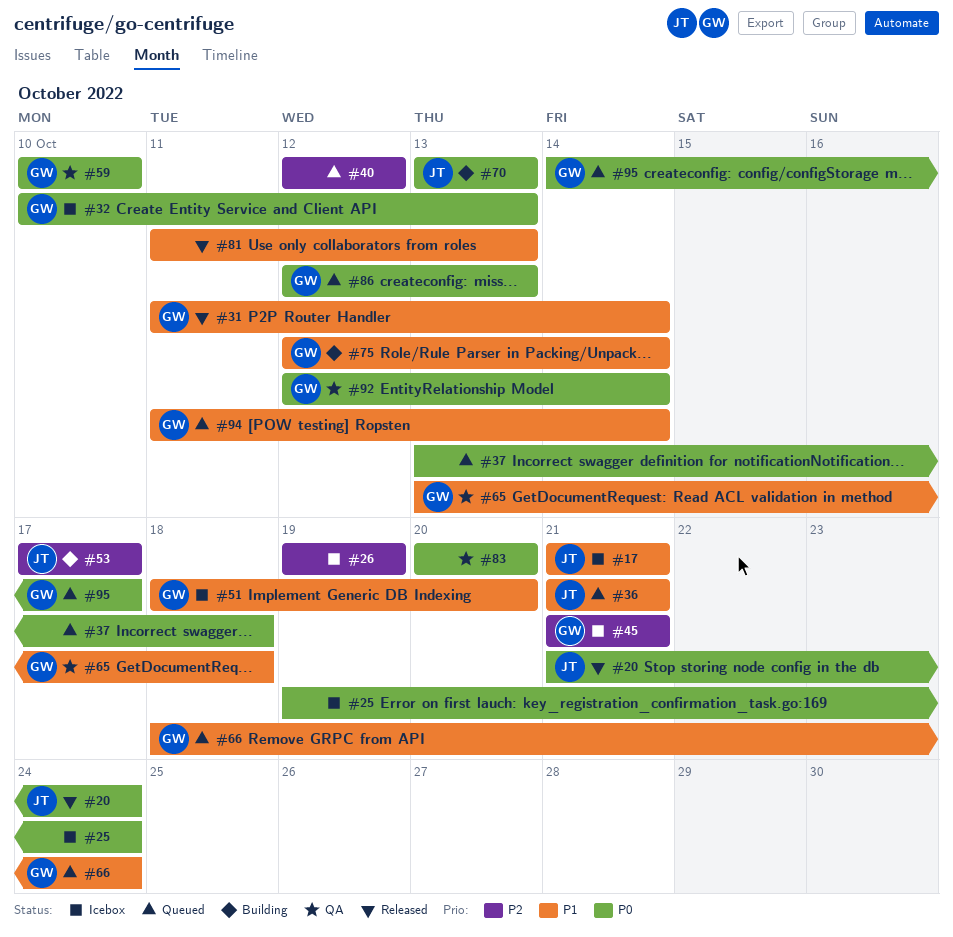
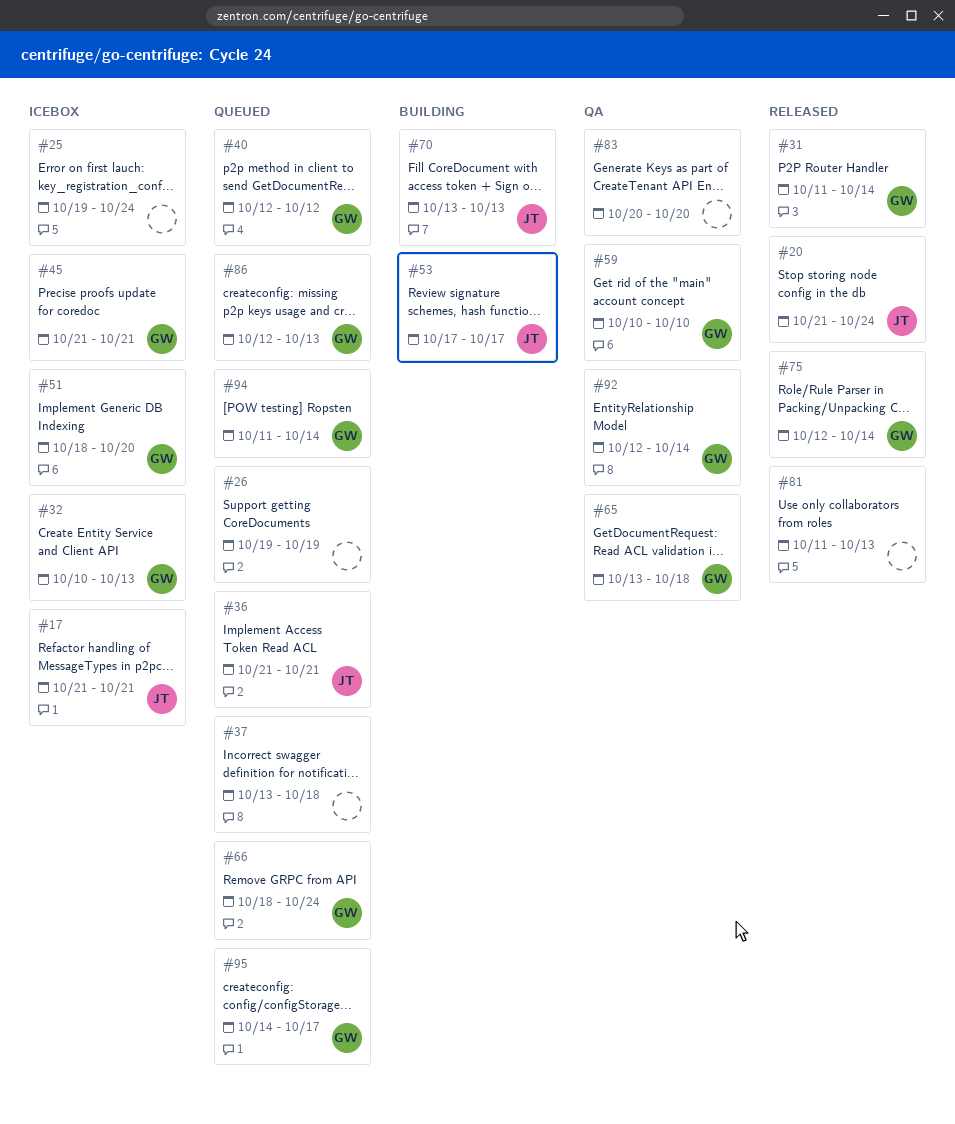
#26, status: Icebox -> Queued
#40, owner: none -> GW
#75, status: Building -> Released

